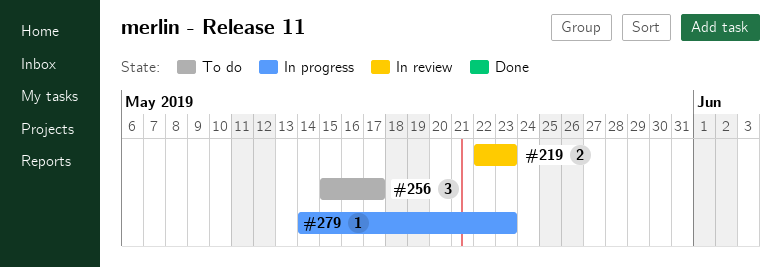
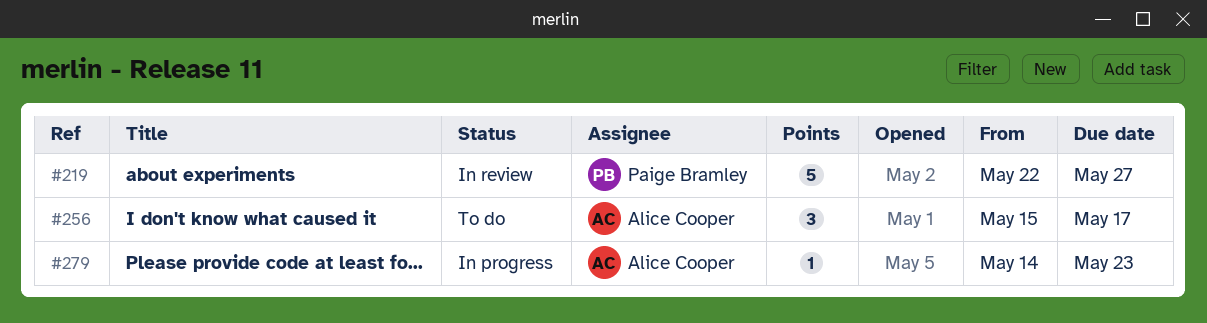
#219, estimate: 2 -> 5
#219, due: May 23 -> May 27

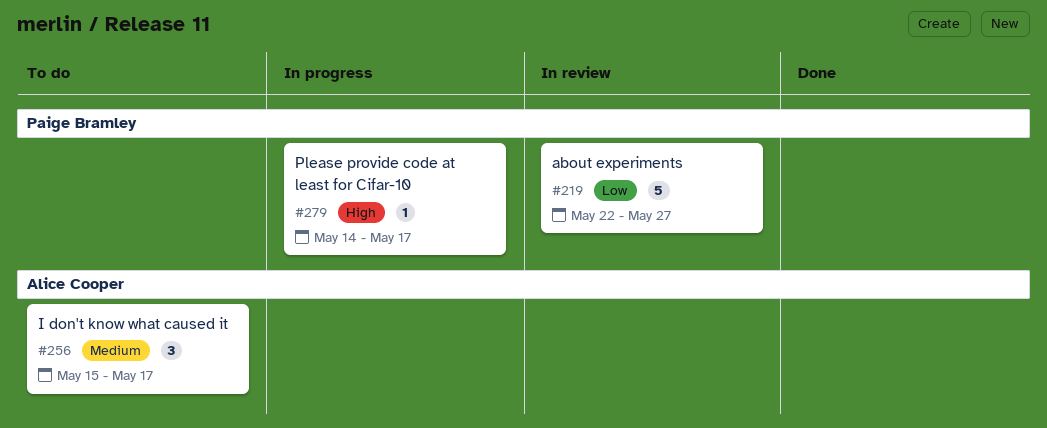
#279, owner: Alice Cooper -> Paige Bramley
#279, due: May 23 -> May 17

